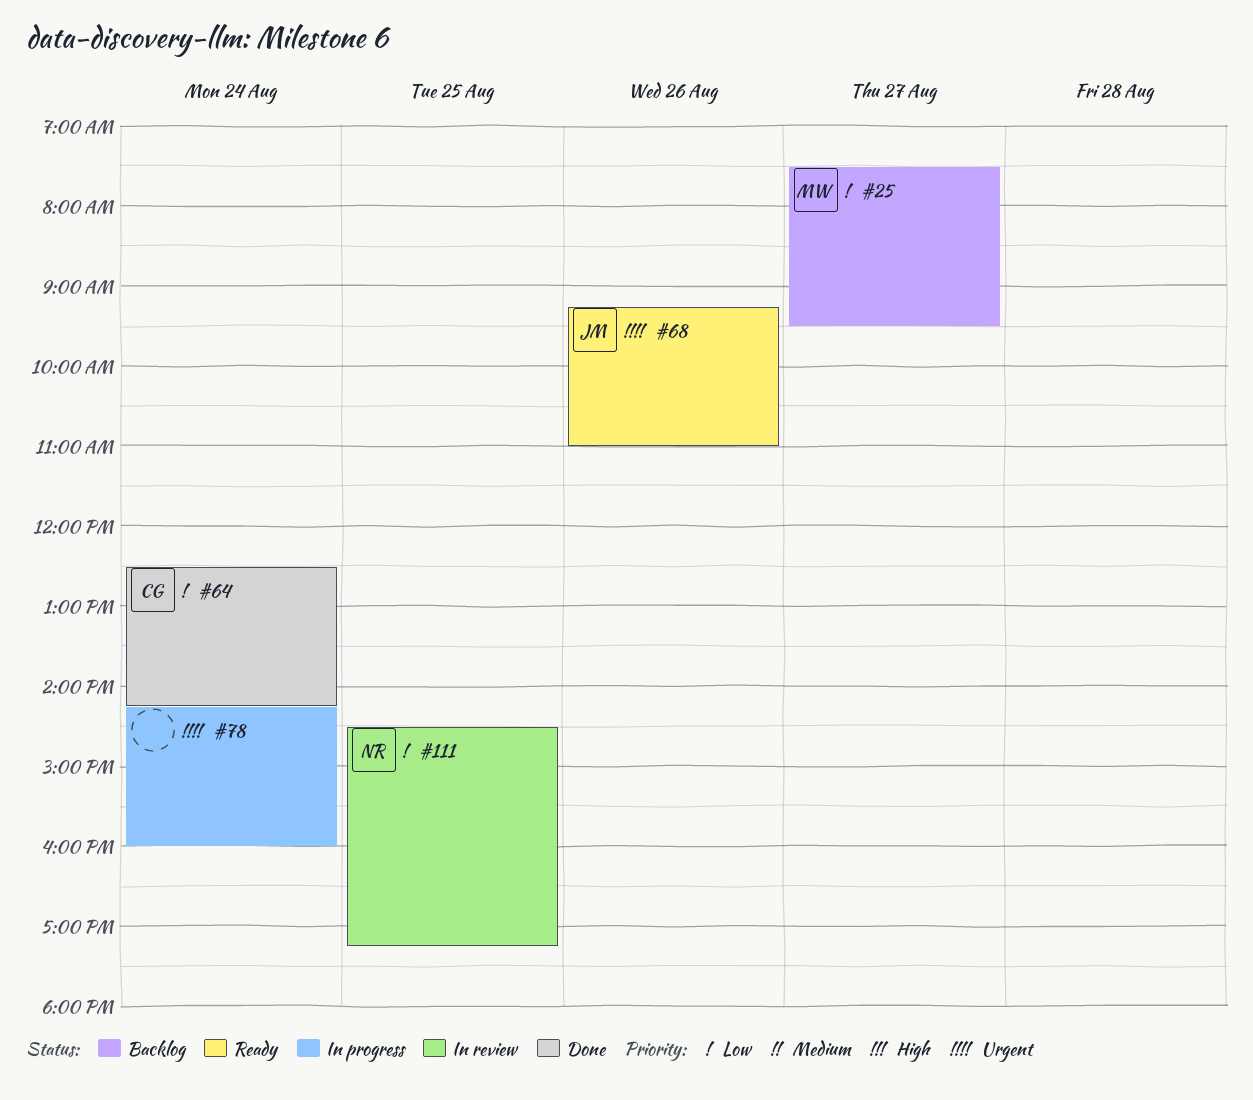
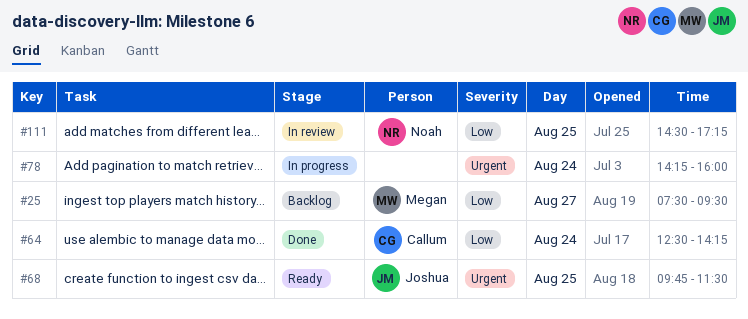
#68, day: Aug 26 -> Aug 25
#68, begins: 09:15 -> 09:45
#68, ends: 11:00 -> 11:30

